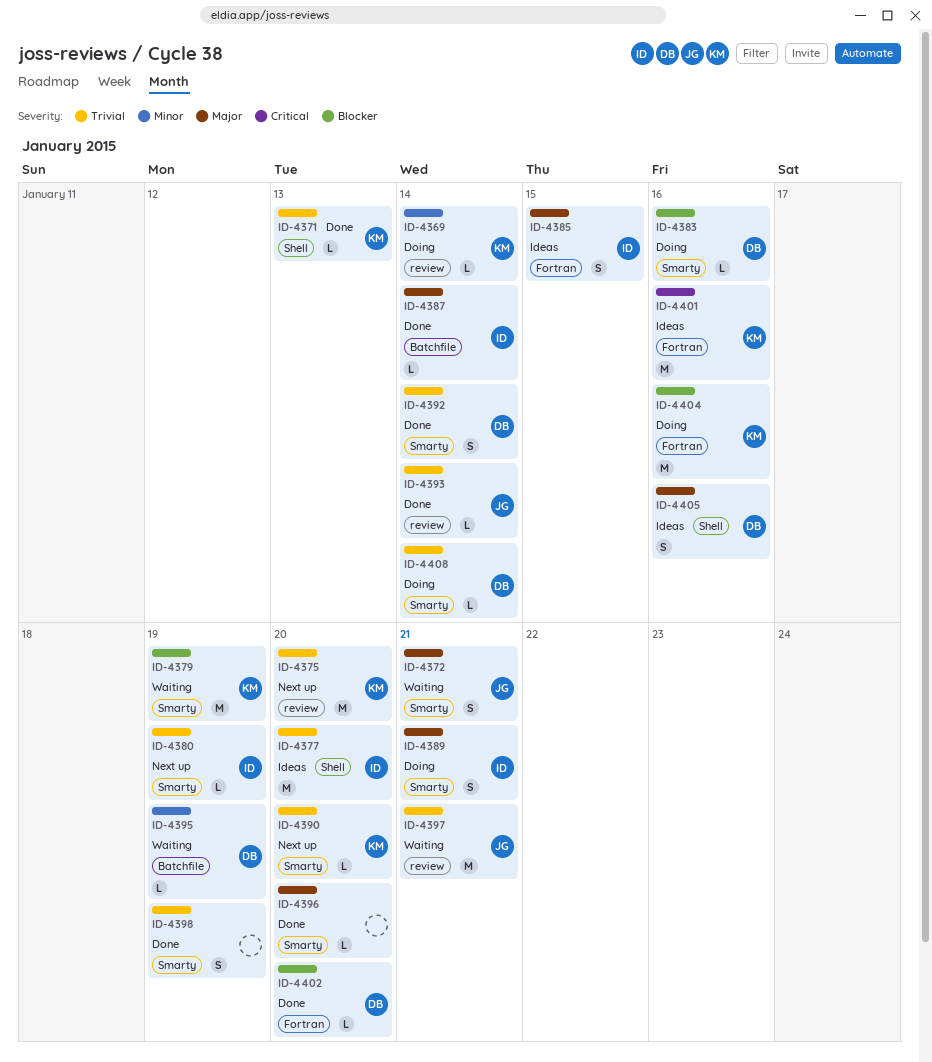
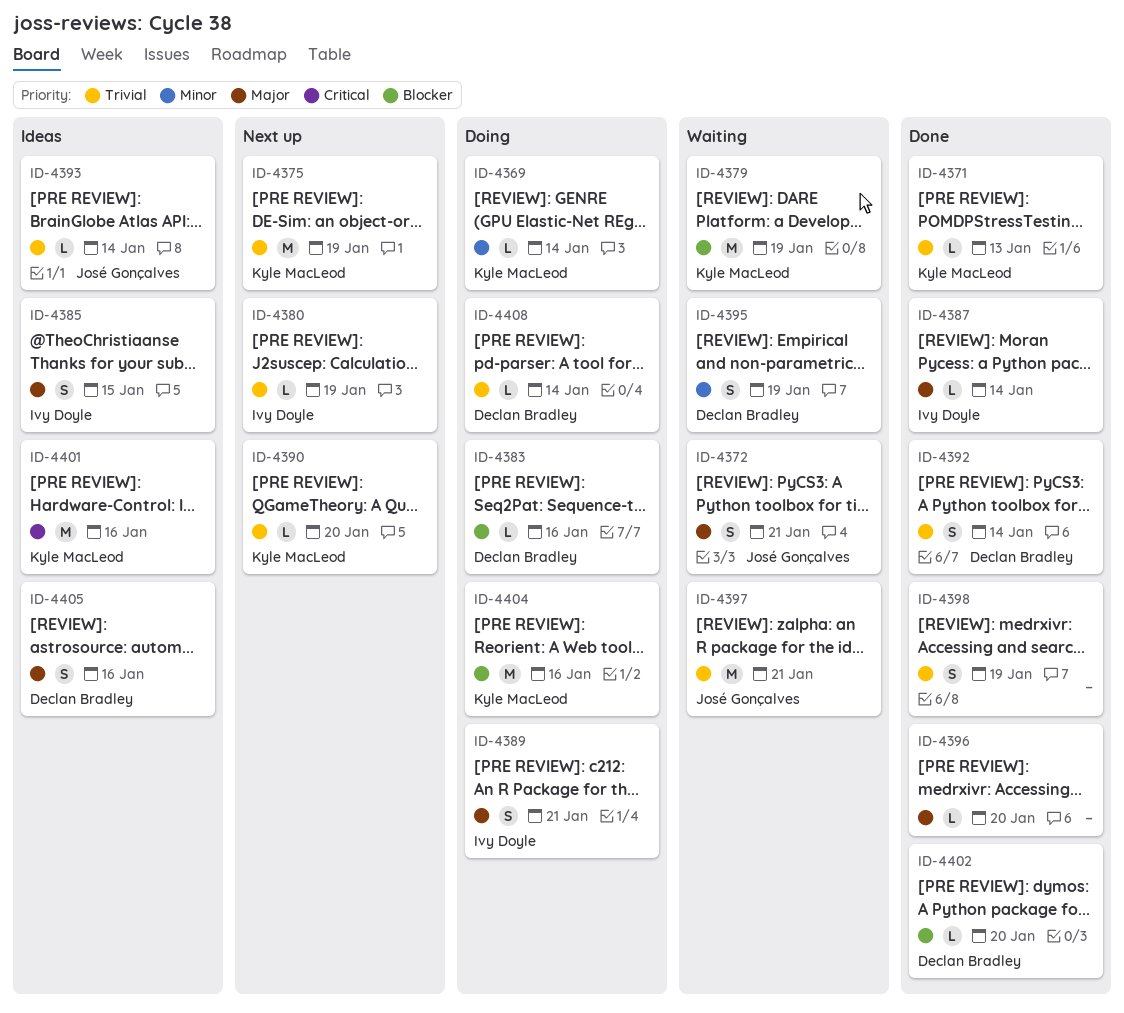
ID-4375, due: Jan 20 -> Jan 19
ID-4377: present -> none
ID-4393, status: Done -> Ideas
ID-4395, estimate: L -> S

